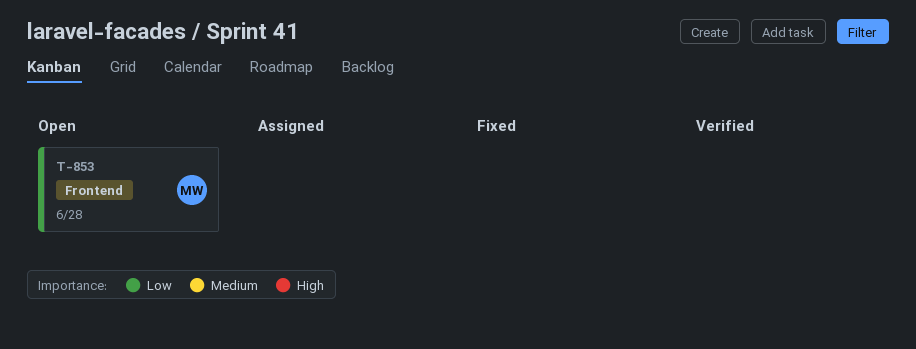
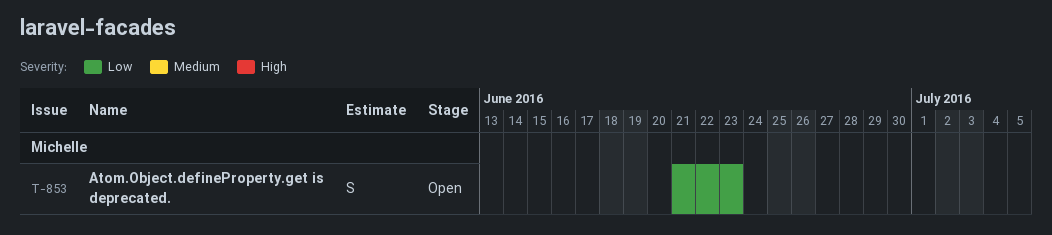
T-853, due: Jun 28 -> Jun 23

